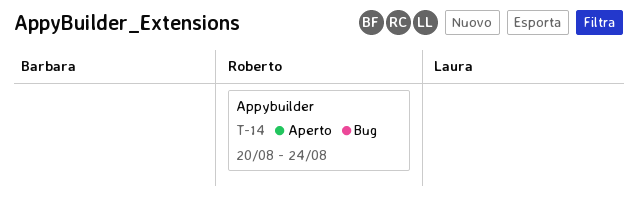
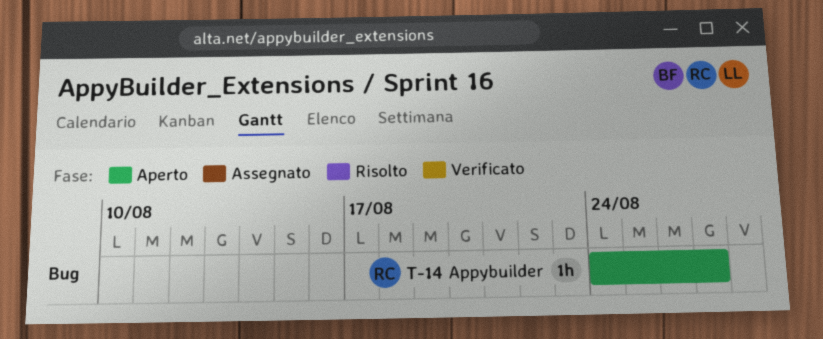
T-14, start: Aug 20 -> Aug 24
T-14, due: Aug 24 -> Aug 27

